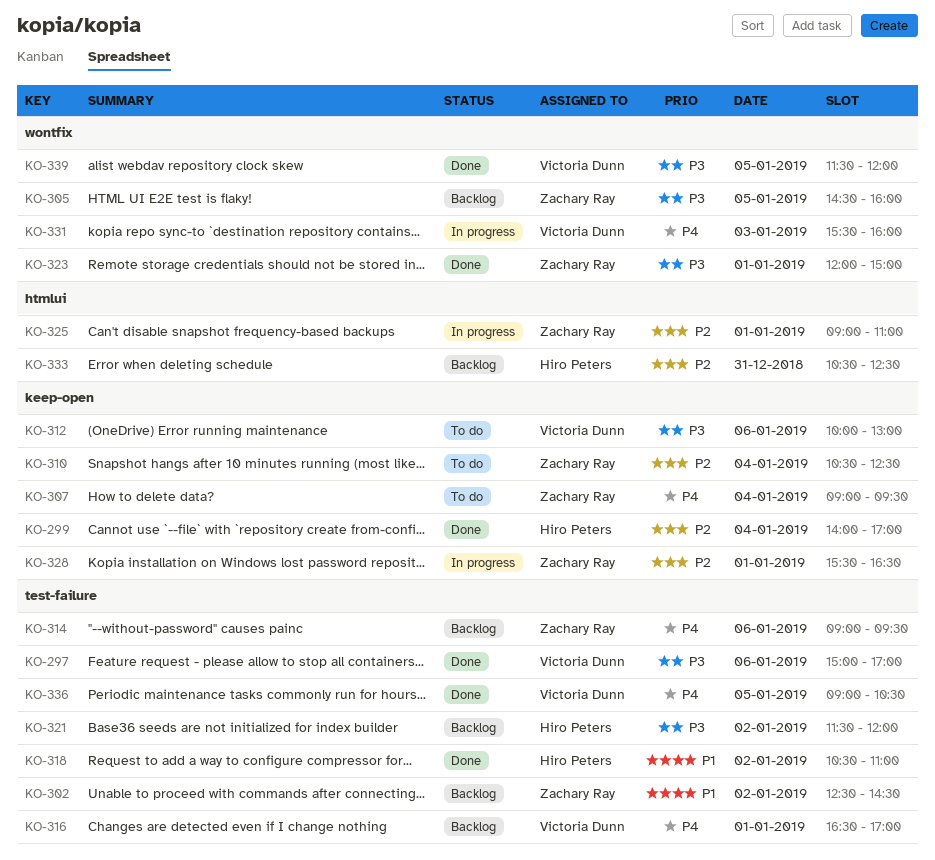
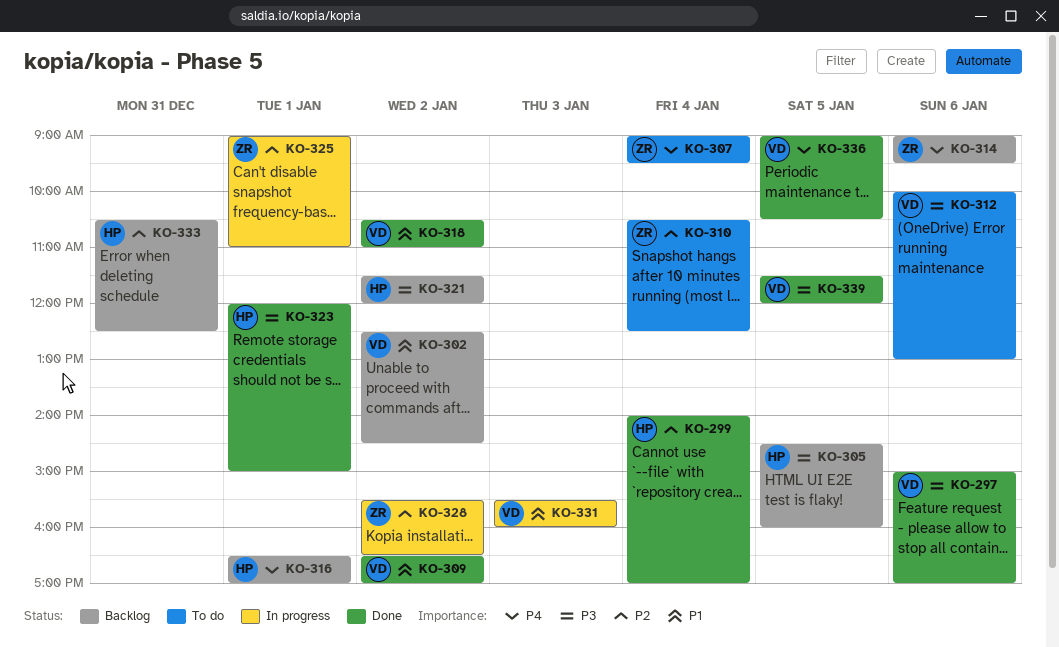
KO-302, owner: Zachary Ray -> Victoria Dunn
KO-305, owner: Zachary Ray -> Hiro Peters
KO-309: none -> present
KO-316, owner: Victoria Dunn -> Hiro Peters
KO-318, owner: Hiro Peters -> Victoria Dunn
KO-323, owner: Zachary Ray -> Hiro Peters
KO-328, day: Jan 1 -> Jan 2
KO-331, priority: P4 -> P1

